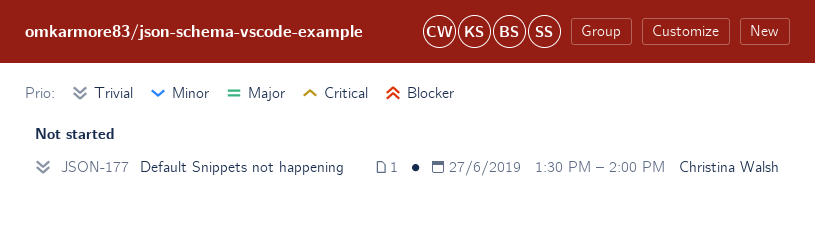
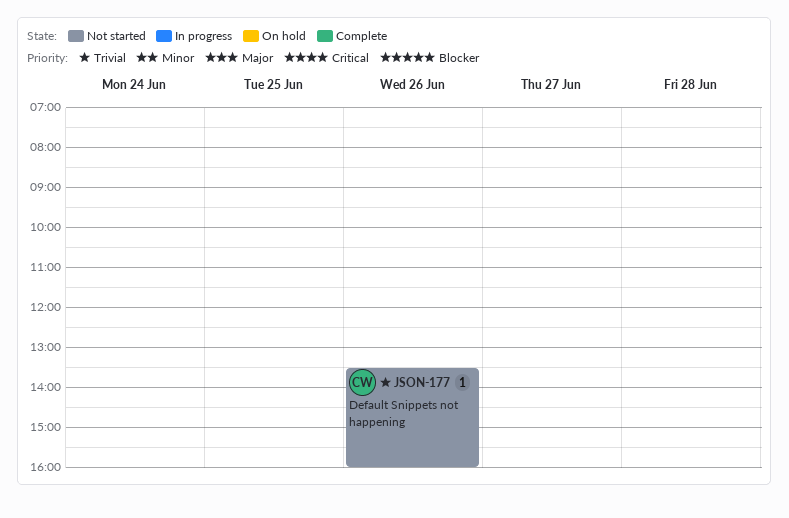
JSON-177, day: Jun 27 -> Jun 26
JSON-177, ends: 14:00 -> 16:00

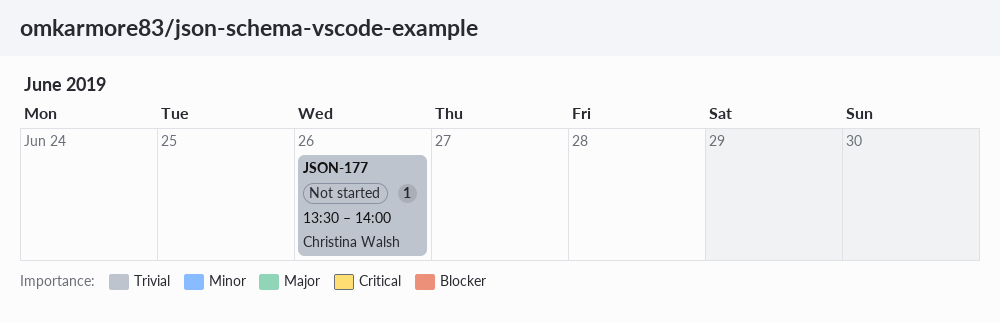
JSON-177, ends: 16:00 -> 14:00

